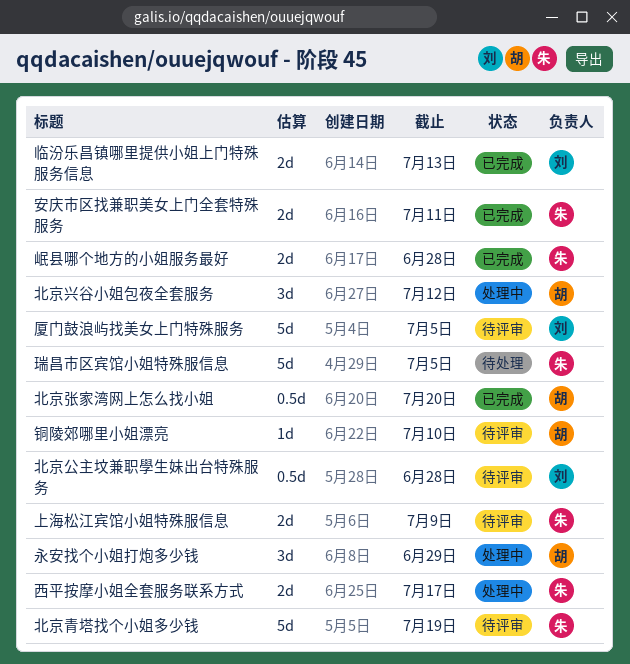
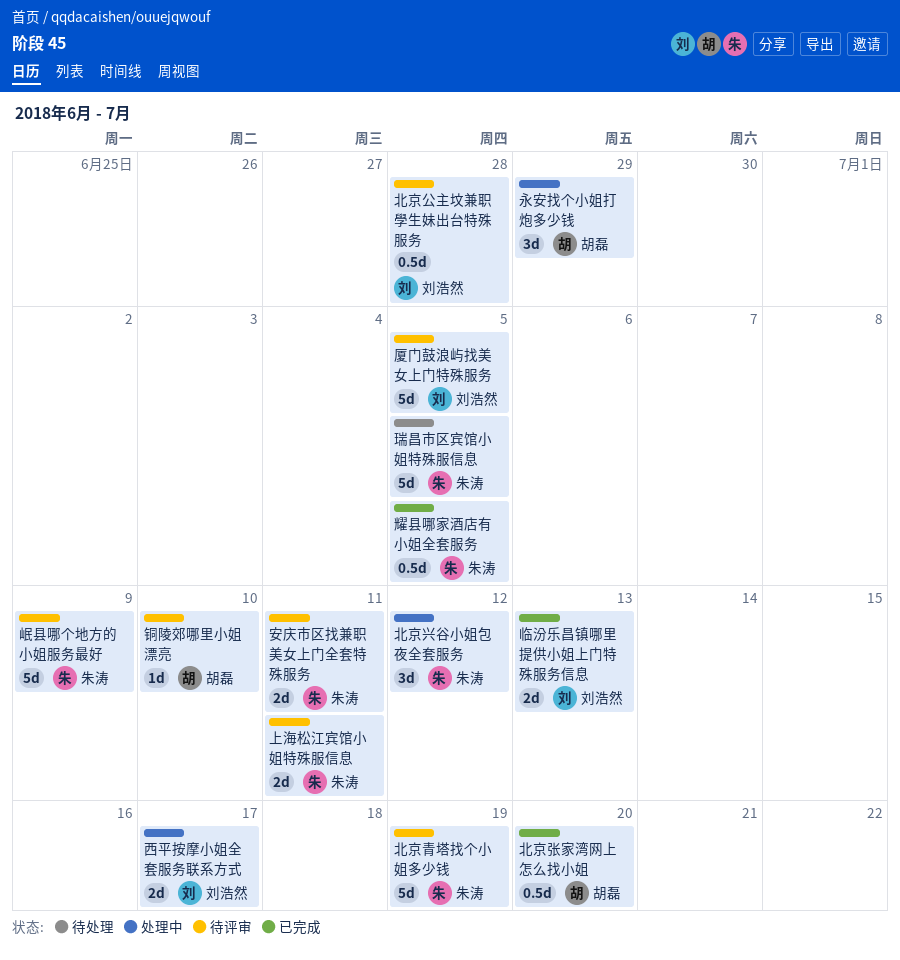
上海松江宾馆小姐特殊服信息, due: Jul 9 -> Jul 11
北京兴谷小姐包夜全套服务, owner: 胡磊 -> 朱涛
安庆市区找兼职美女上门全套特殊服务, status: 已完成 -> 待评审
岷县哪个地方的小姐服务最好, status: 已完成 -> 待评审
岷县哪个地方的小姐服务最好, estimate: 2d -> 5d
岷县哪个地方的小姐服务最好, due: Jun 28 -> Jul 9
耀县哪家酒店有小姐全套服务: none -> present
西平按摩小姐全套服务联系方式, owner: 朱涛 -> 刘浩然

